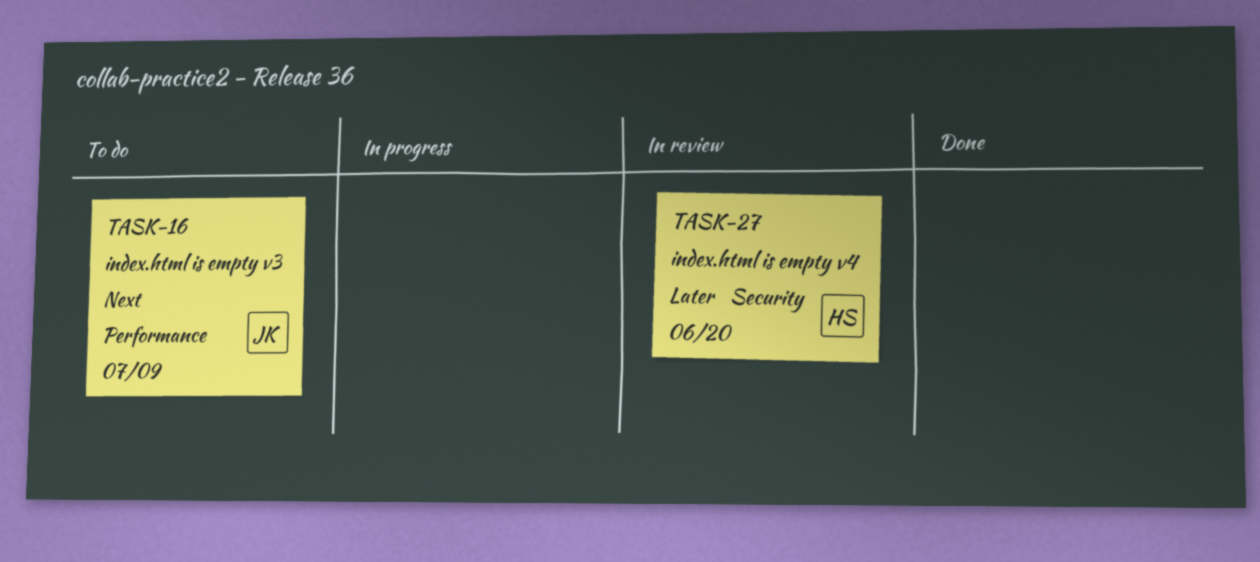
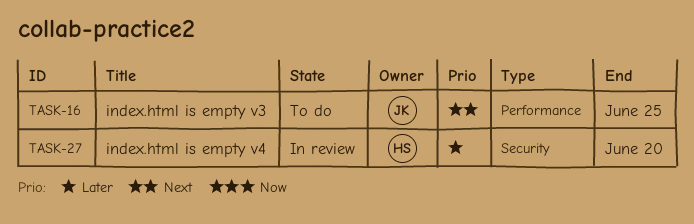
TASK-16, due: Jul 9 -> Jun 25

